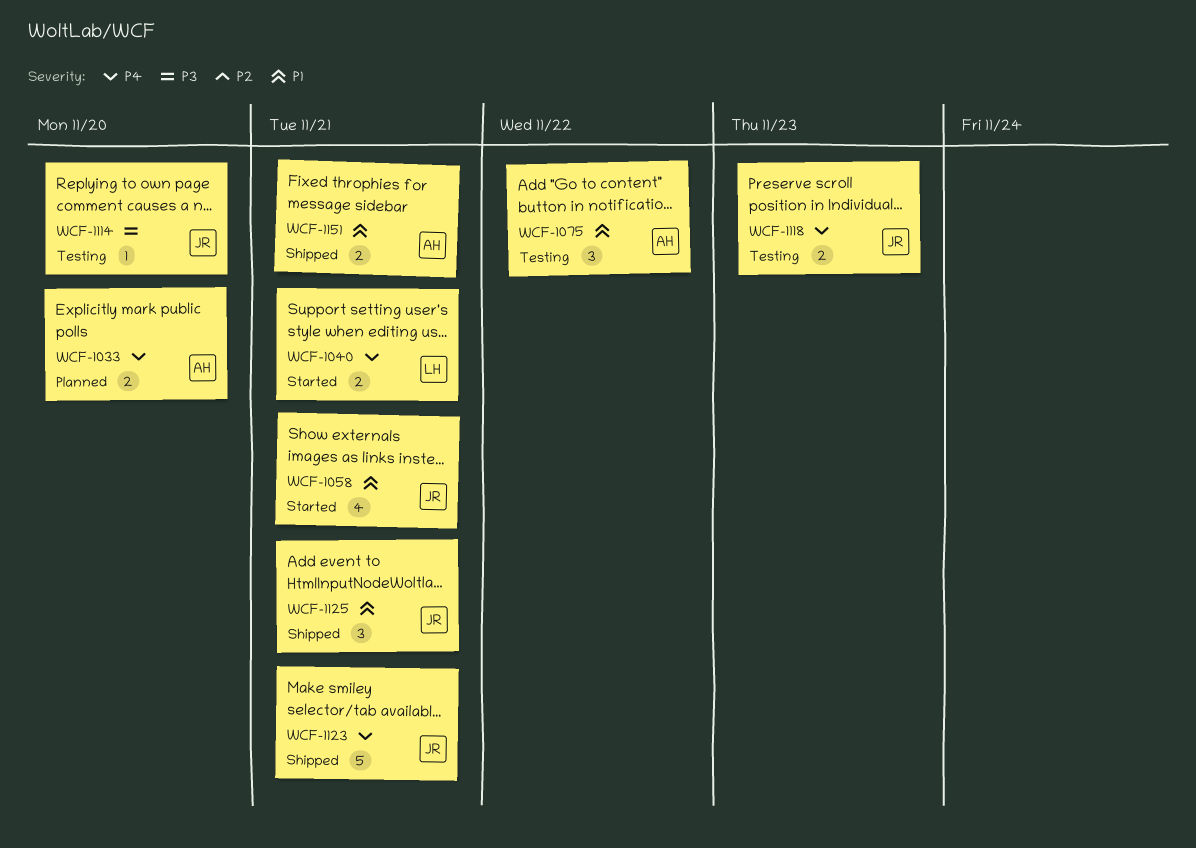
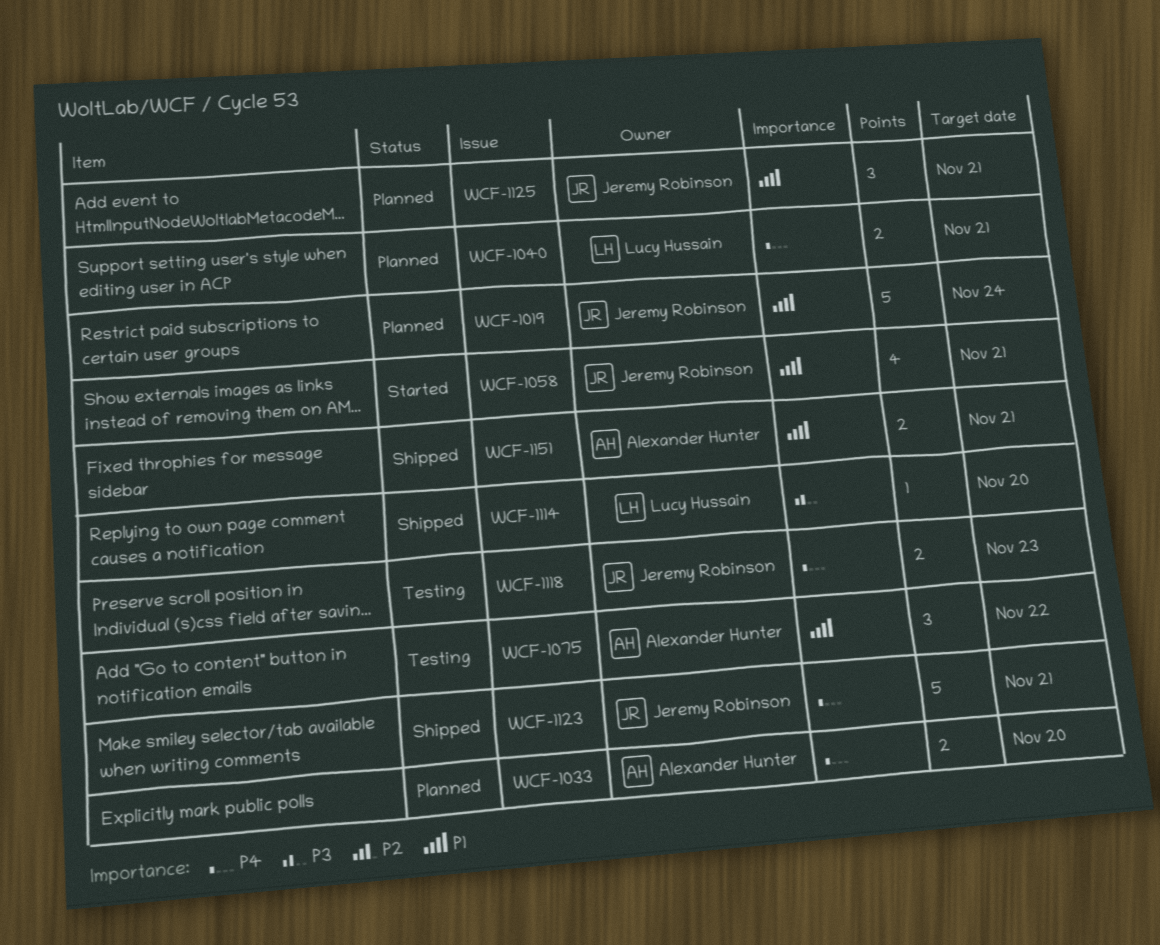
WCF-1019: none -> present
WCF-1040, status: Started -> Planned
WCF-1114, status: Testing -> Shipped
WCF-1114, owner: Jeremy Robinson -> Lucy Hussain
WCF-1125, status: Shipped -> Planned

